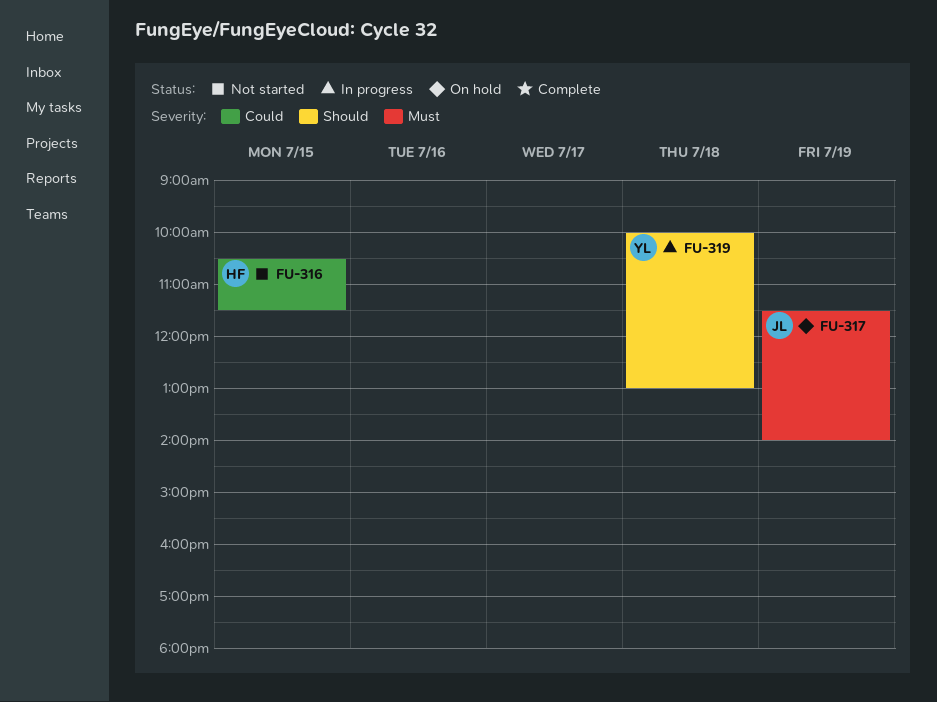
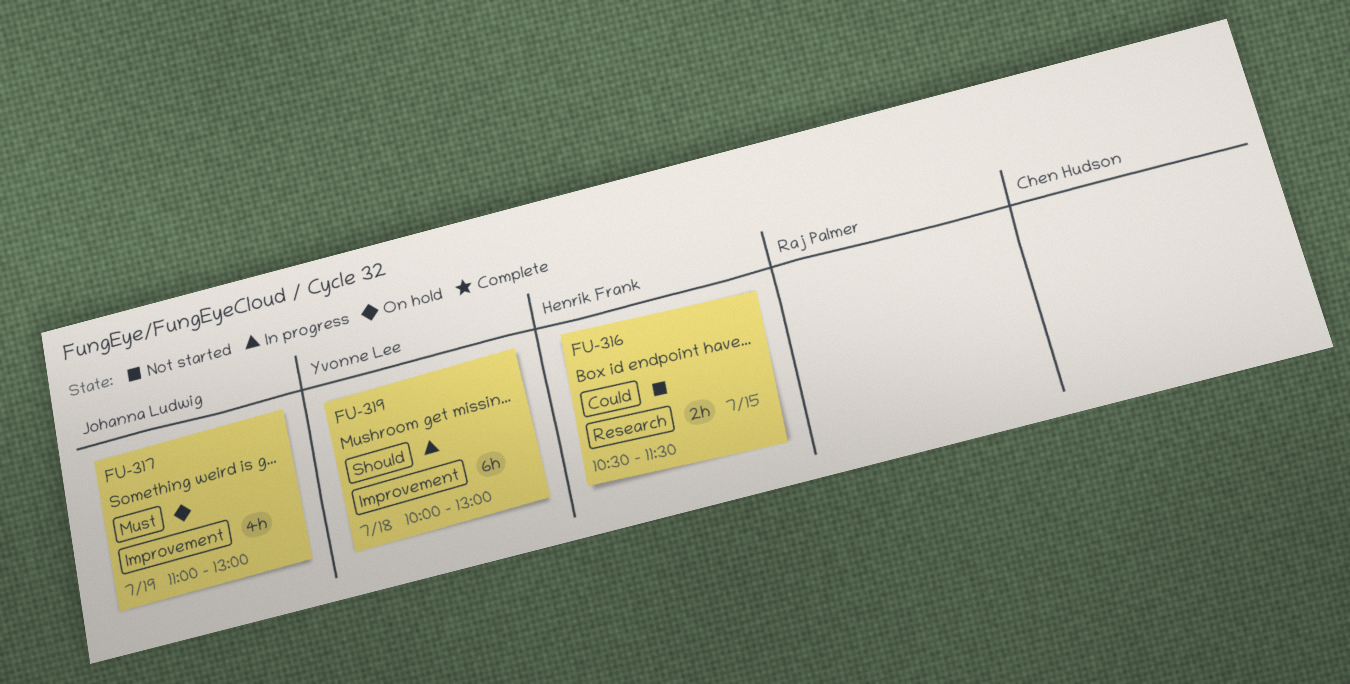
FU-317, begins: 11:30 -> 11:00
FU-317, ends: 14:00 -> 13:00

